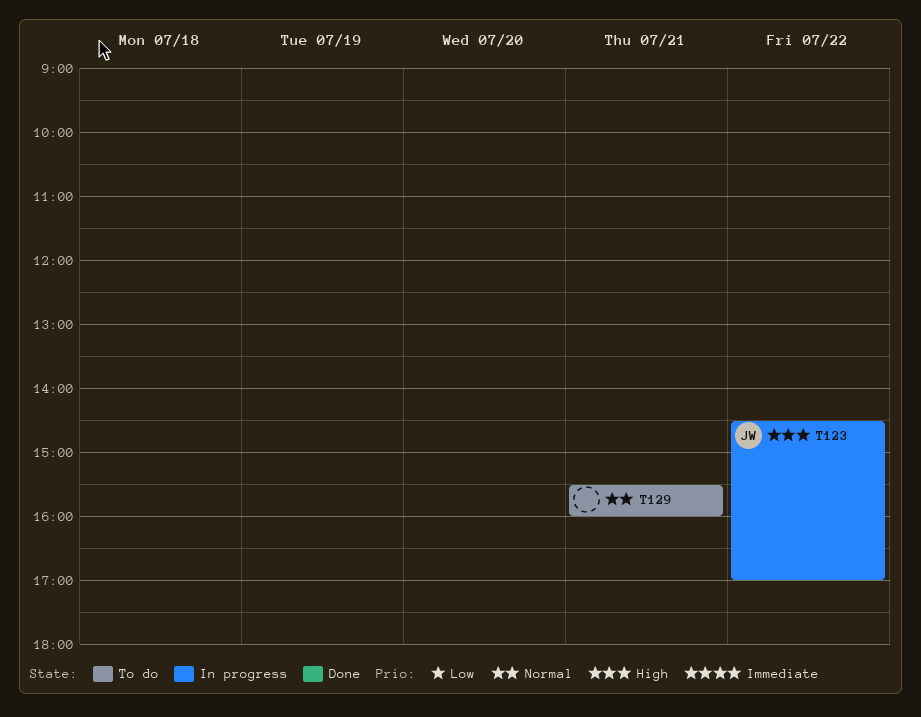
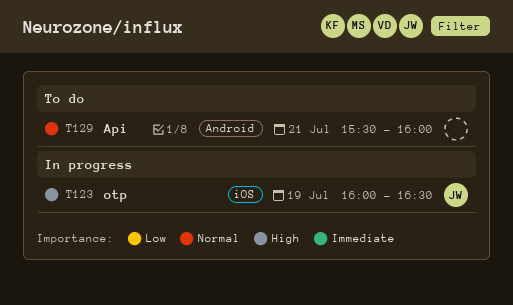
T123, day: Jul 22 -> Jul 19
T123, begins: 14:30 -> 16:00
T123, ends: 17:00 -> 16:30

